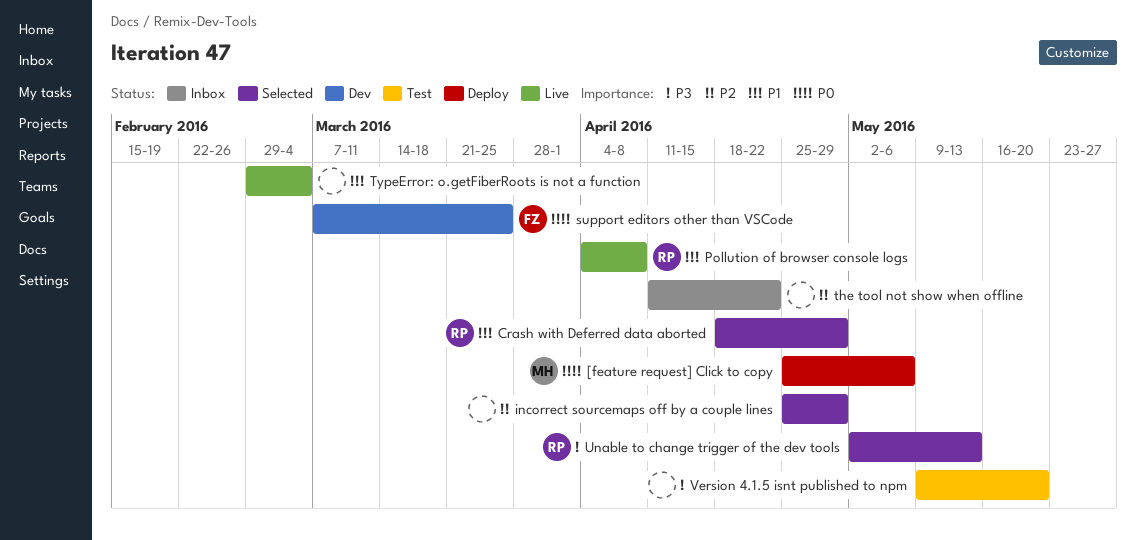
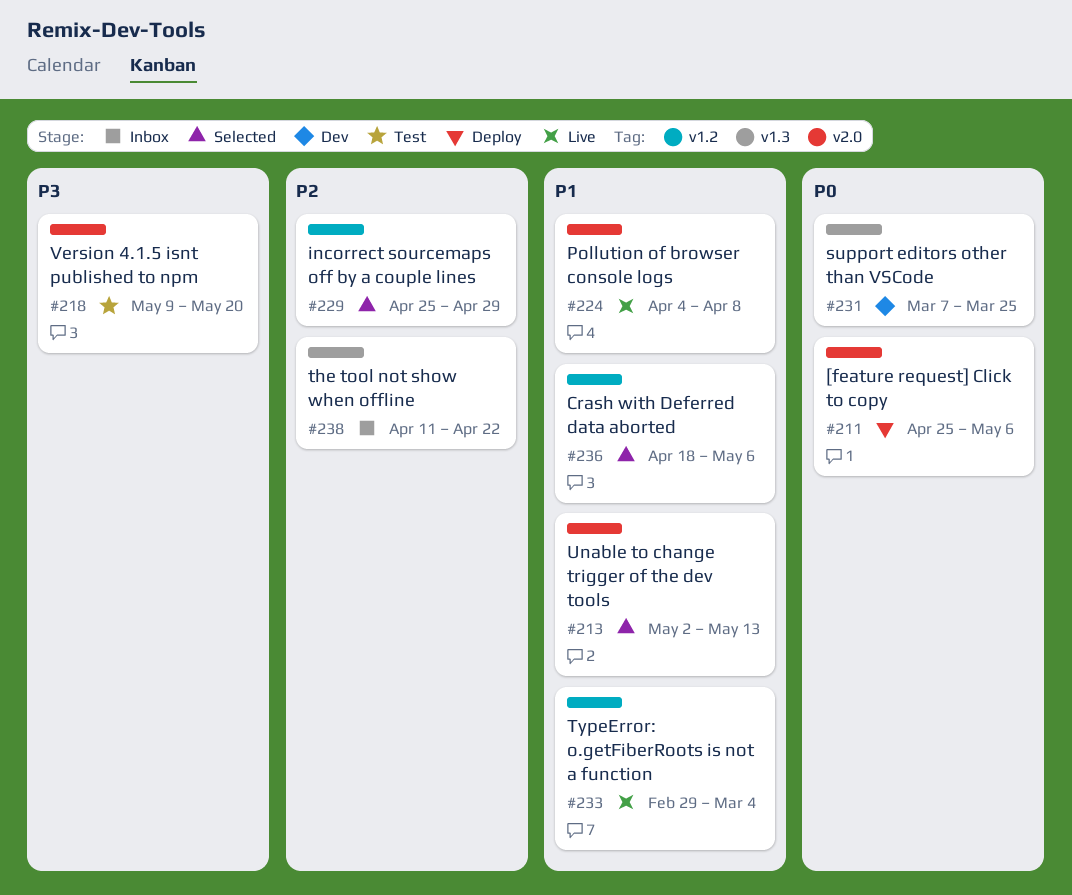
Crash with Deferred data aborted, due: Apr 29 -> May 6
Unable to change trigger of the dev tools, priority: P3 -> P1

